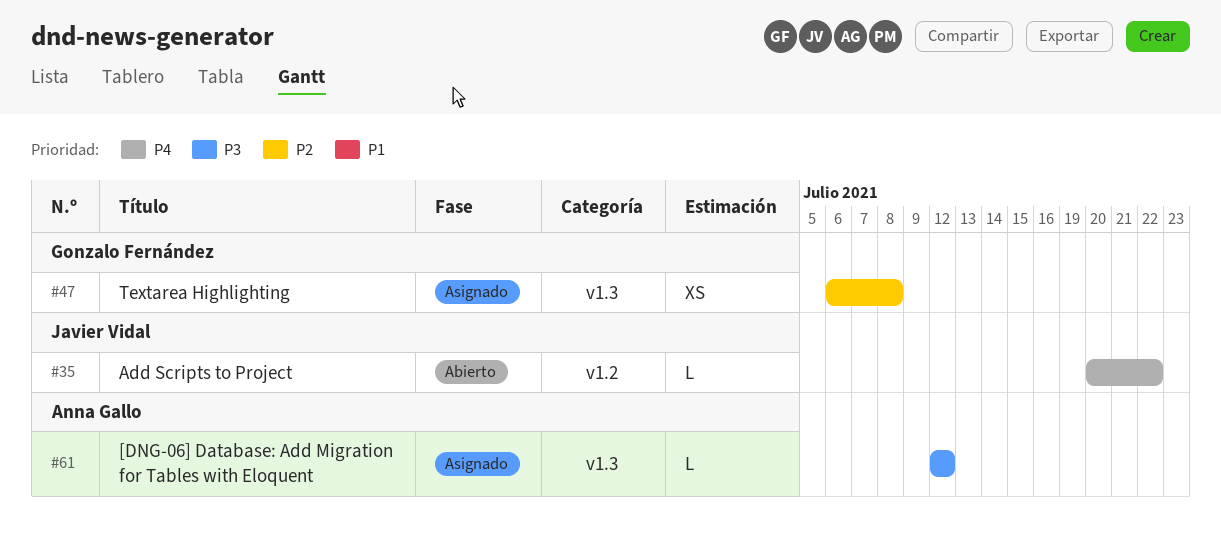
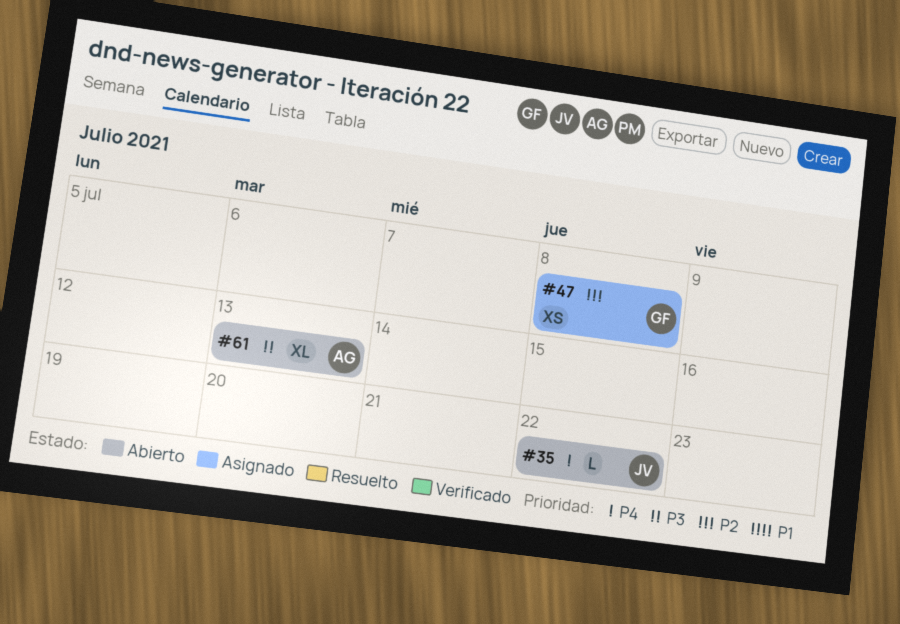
#61, status: Asignado -> Abierto
#61, estimate: L -> XL
#61, due: Jul 12 -> Jul 13

